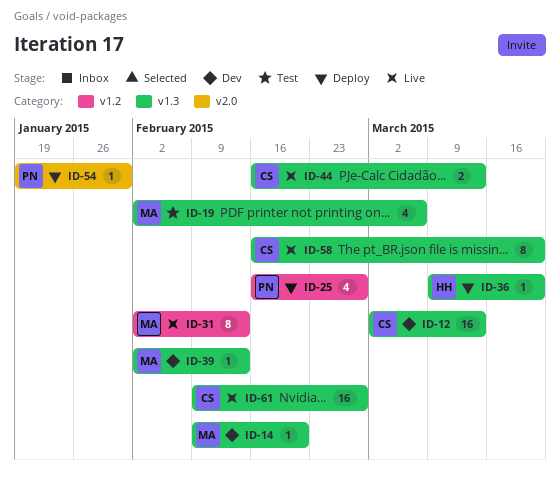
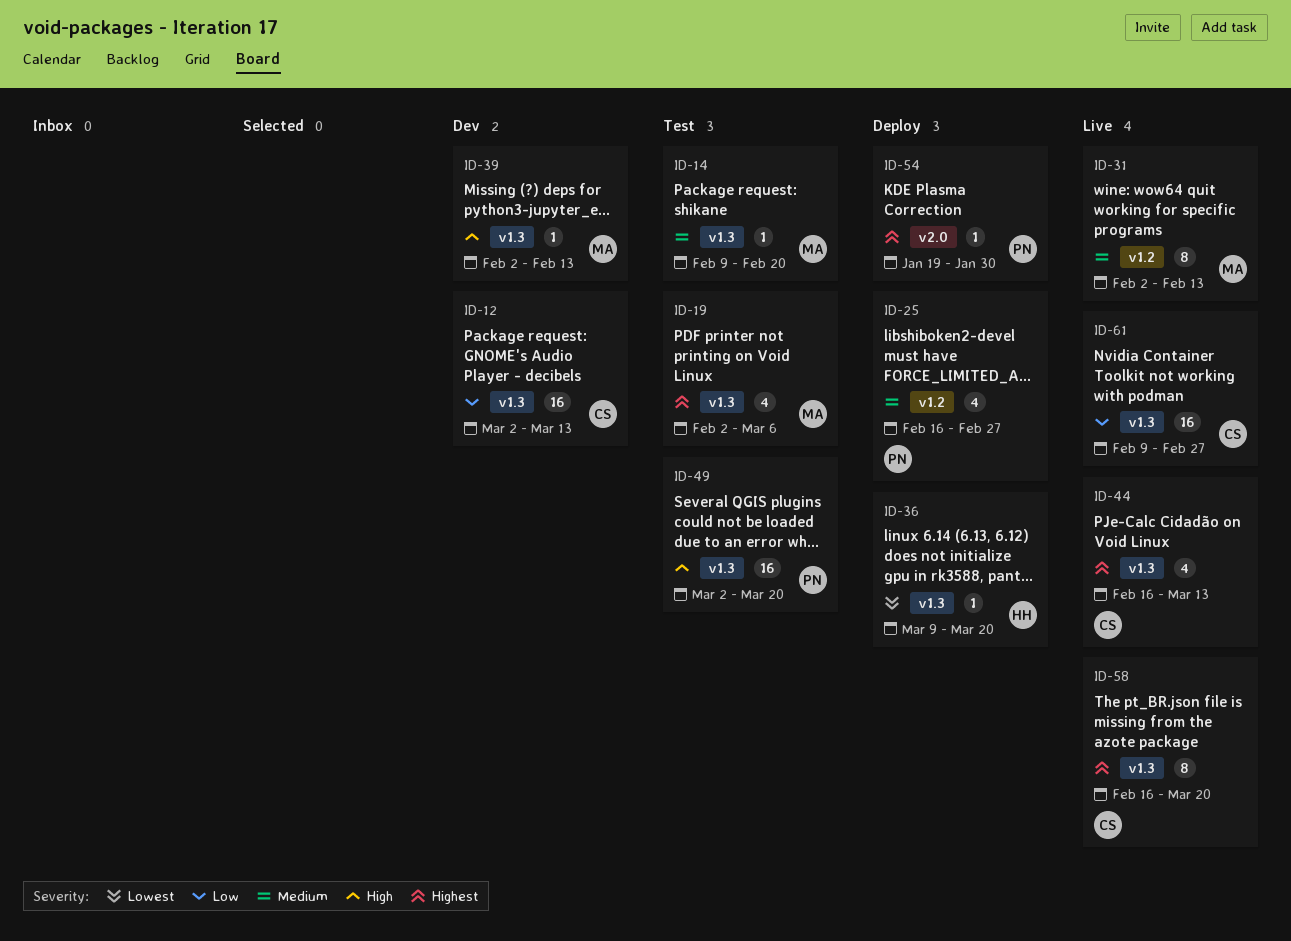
ID-14, status: Dev -> Test
ID-44, estimate: 2 -> 4
ID-49: none -> present

